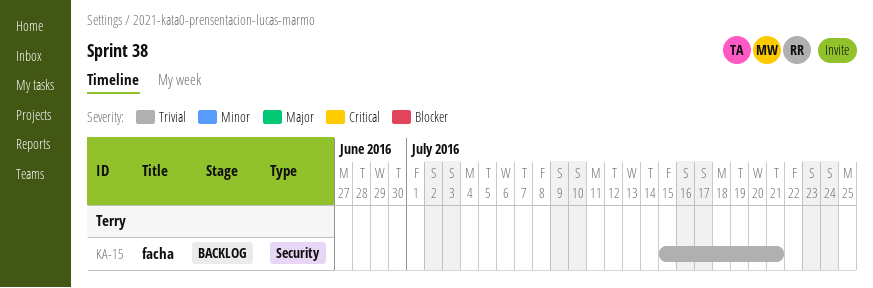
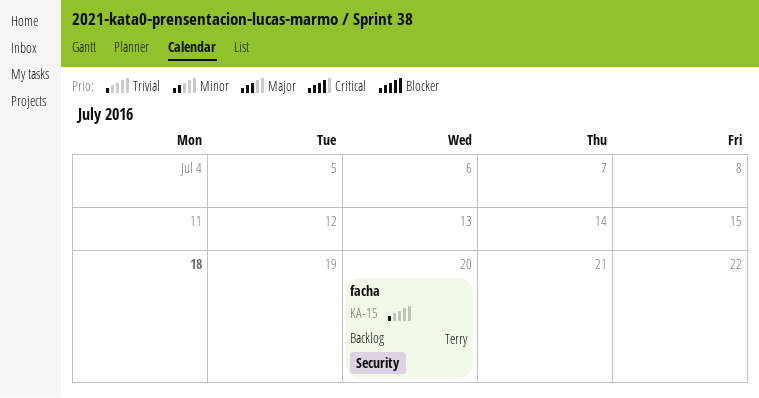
KA-15, due: Jul 21 -> Jul 20

